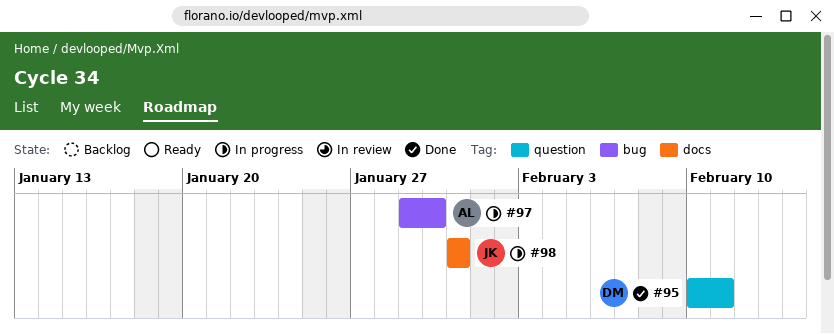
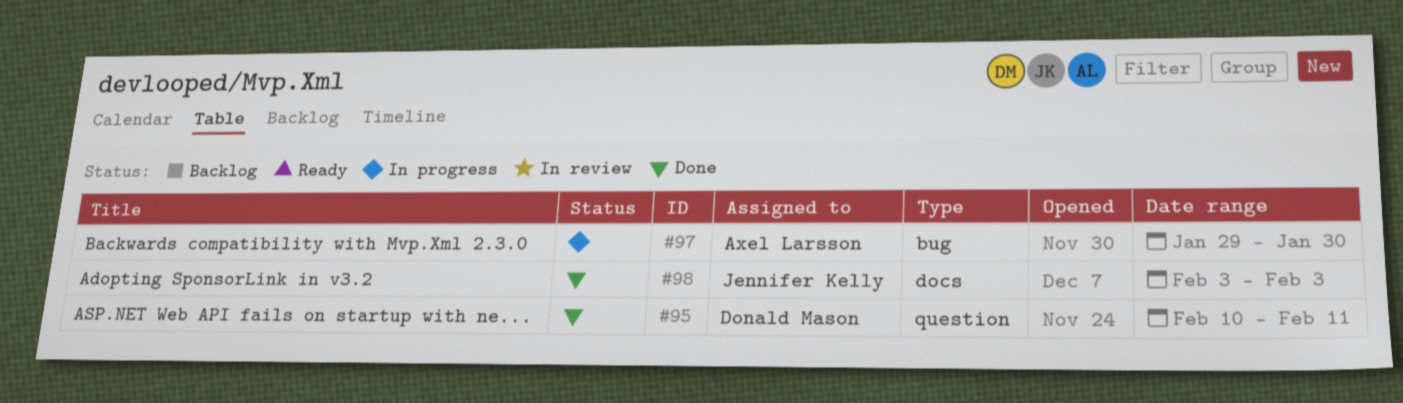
#98, status: In progress -> Done
#98, start: Jan 31 -> Feb 3
#98, due: Jan 31 -> Feb 3

